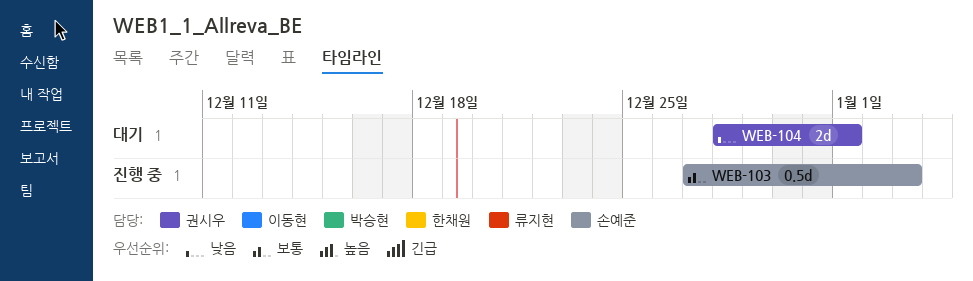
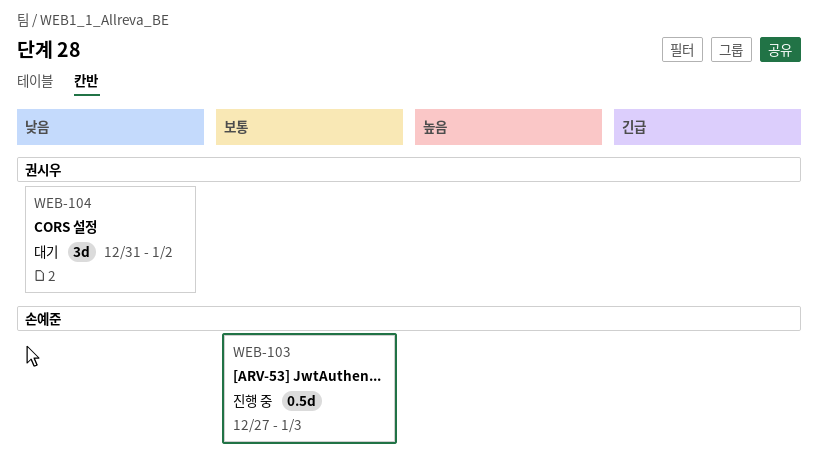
WEB-104, estimate: 2d -> 3d
WEB-104, start: Dec 28 -> Dec 31
WEB-104, due: Jan 1 -> Jan 2

